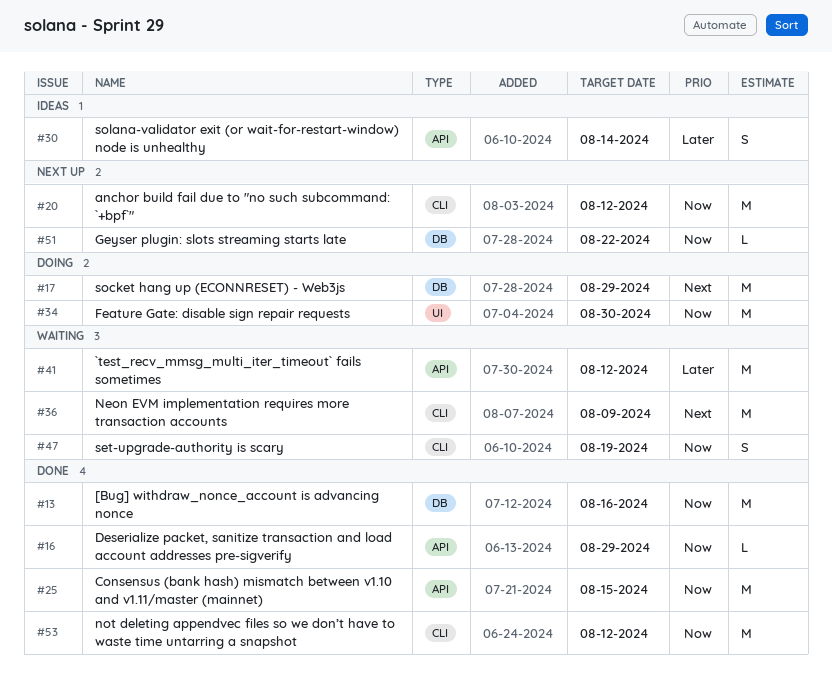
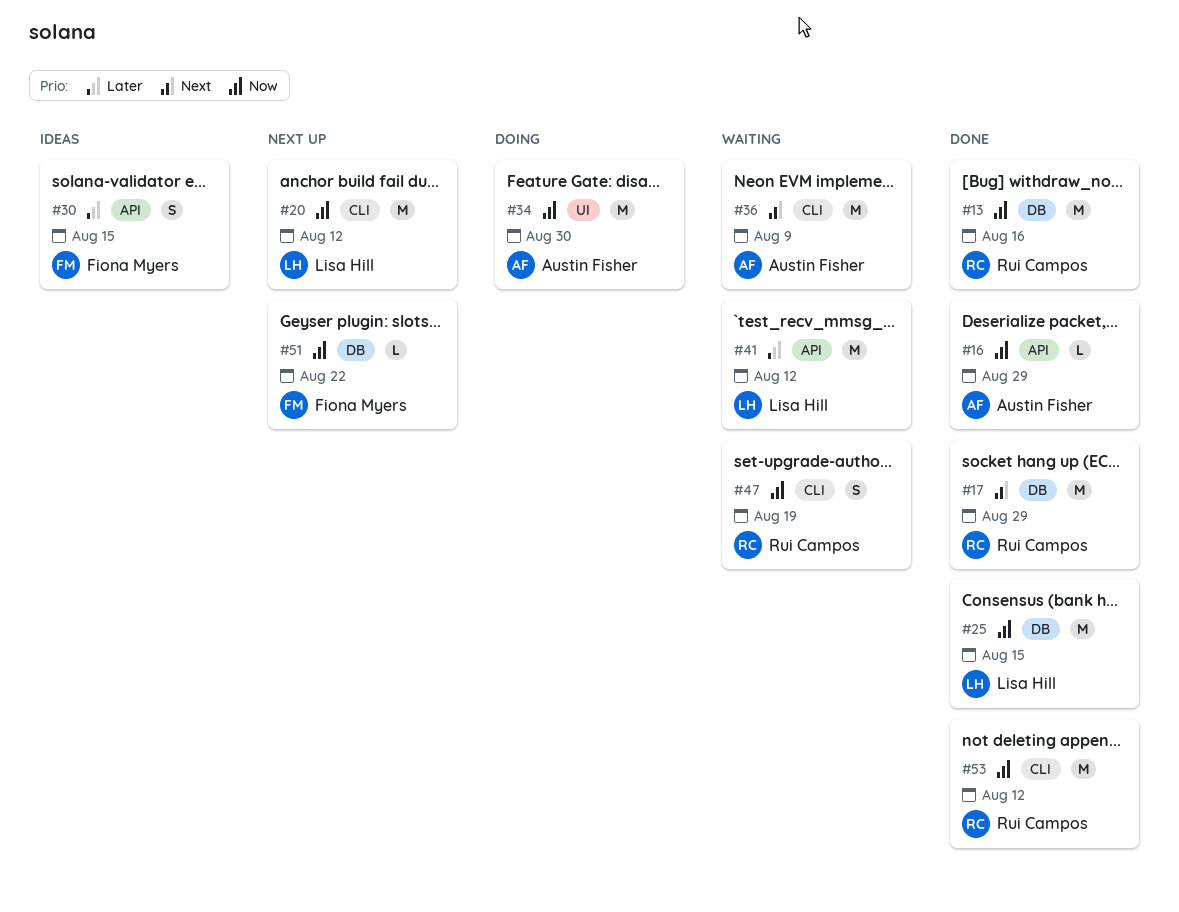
#17, status: Doing -> Done
#25, label: API -> DB
#30, due: Aug 14 -> Aug 15

